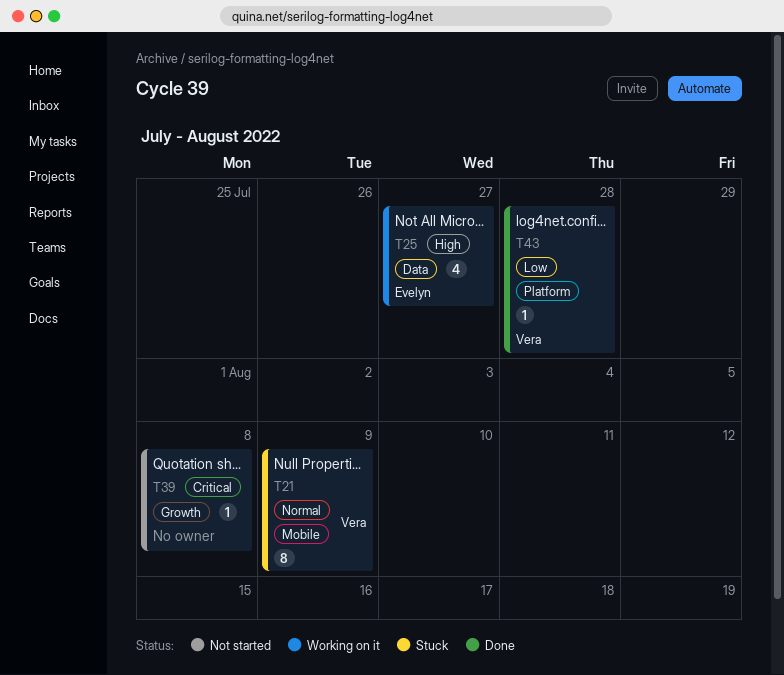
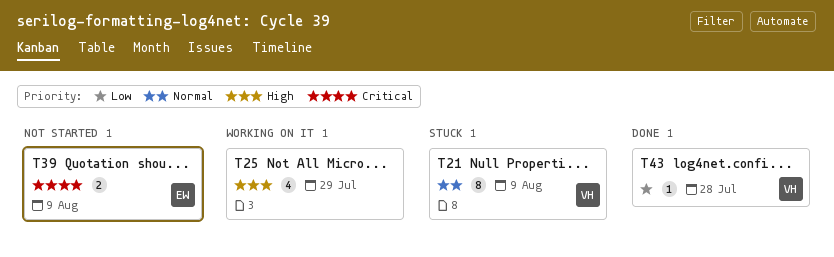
T25, owner: Evelyn -> none
T25, due: Jul 27 -> Jul 29
T39, owner: none -> Evelyn
T39, estimate: 1 -> 2
T39, due: Aug 8 -> Aug 9

